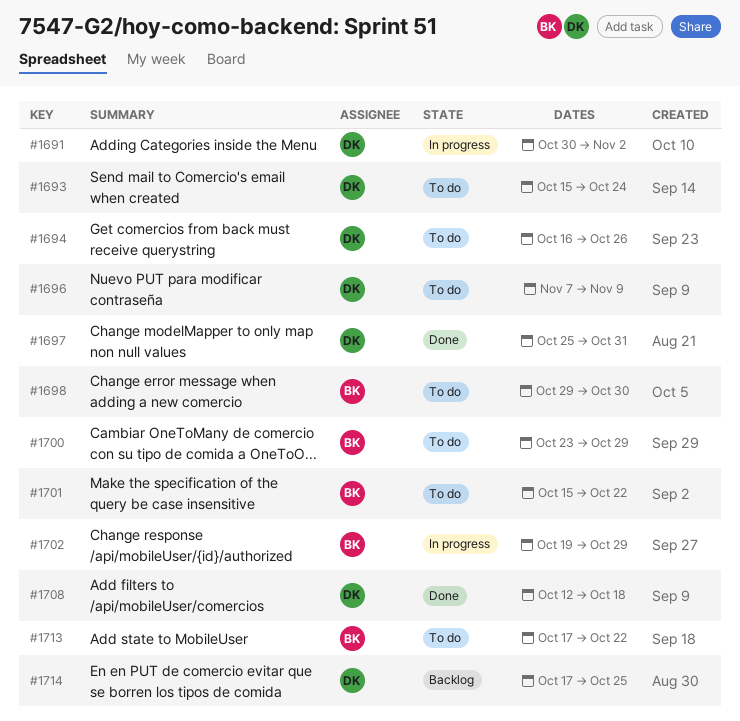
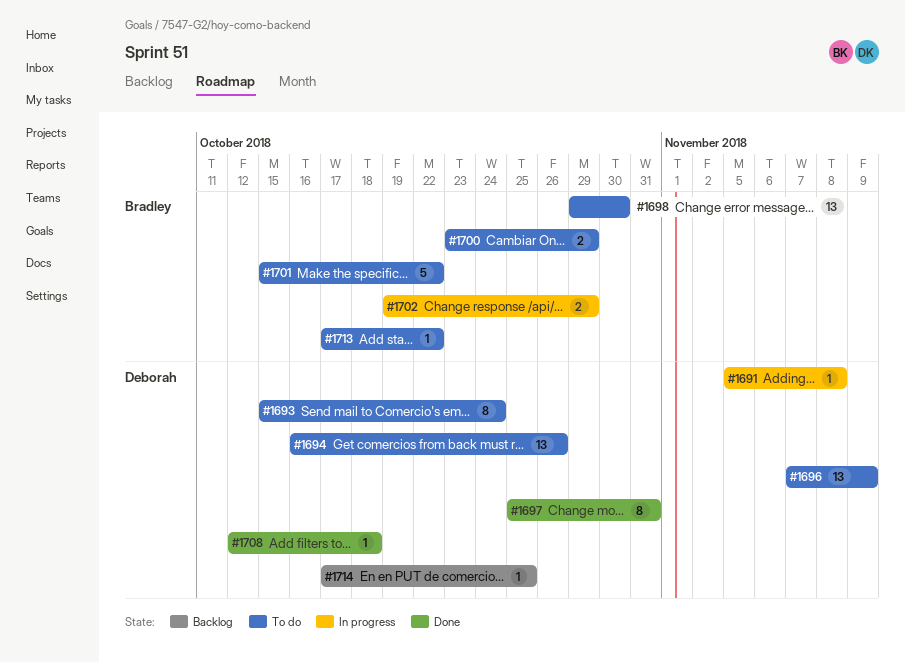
#1691, start: Oct 30 -> Nov 5
#1691, due: Nov 2 -> Nov 8

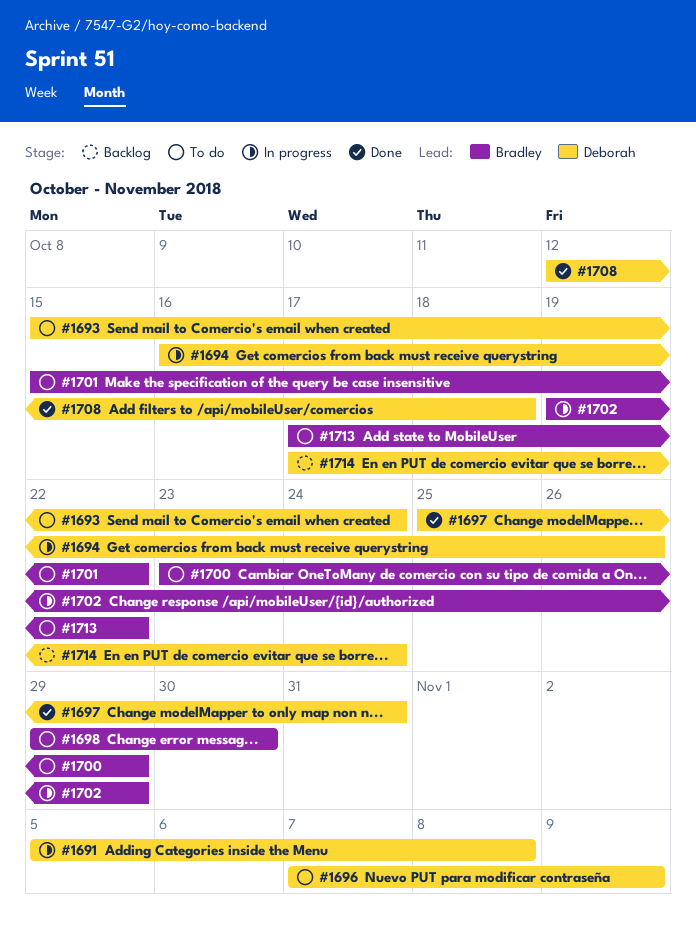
#1694, status: To do -> In progress
#1714, due: Oct 25 -> Oct 24

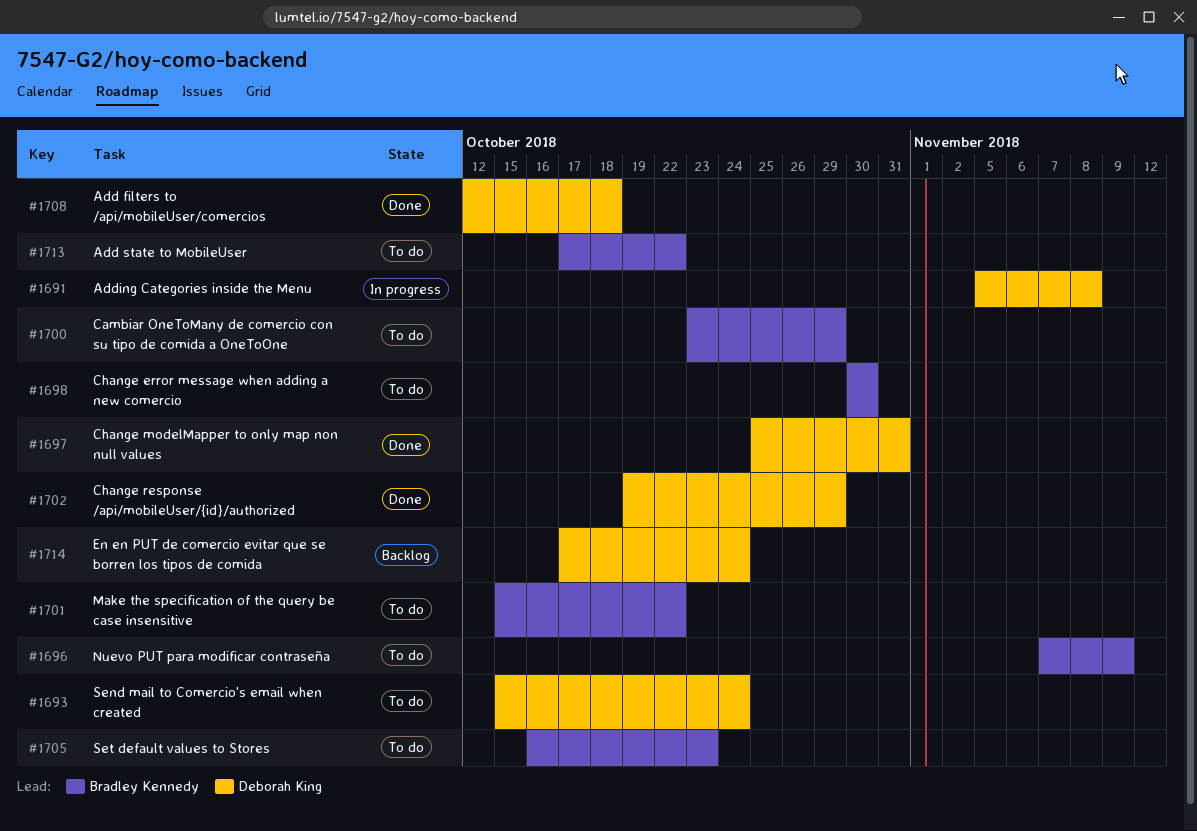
#1694: present -> none
#1696, owner: Deborah King -> Bradley Kennedy
#1698, start: Oct 29 -> Oct 30
#1702, status: In progress -> Done
#1702, owner: Bradley Kennedy -> Deborah King
#1705: none -> present

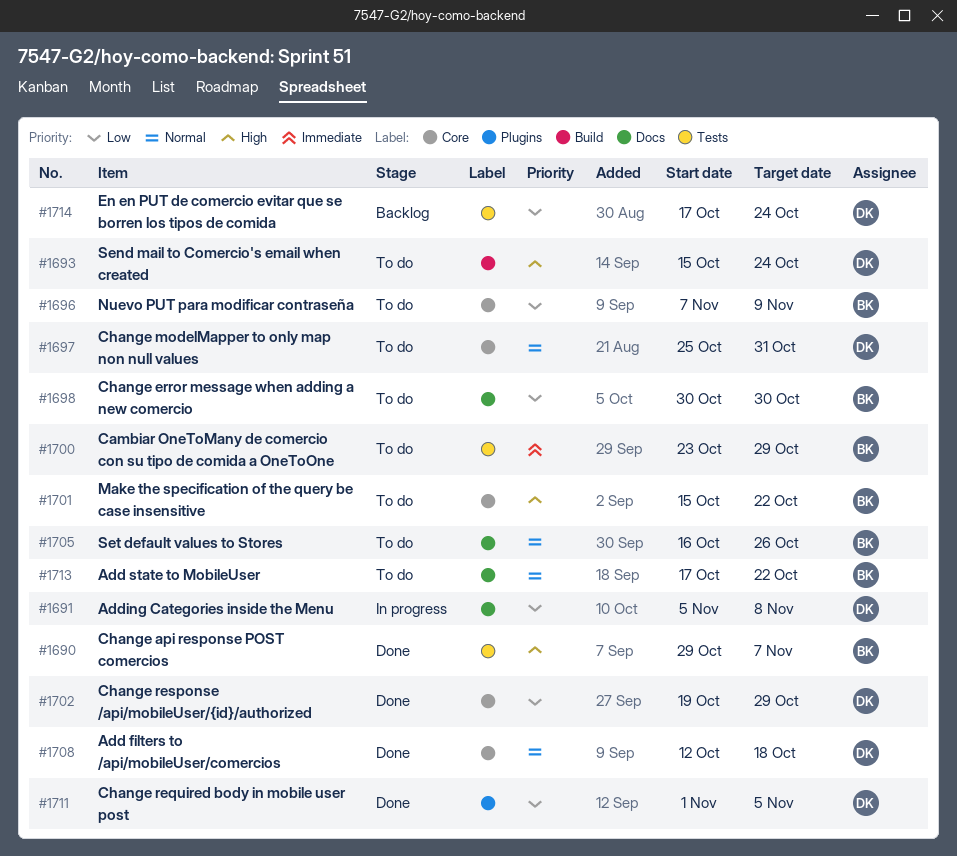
#1690: none -> present
#1697, status: Done -> To do
#1705, due: Oct 23 -> Oct 26
#1711: none -> present

